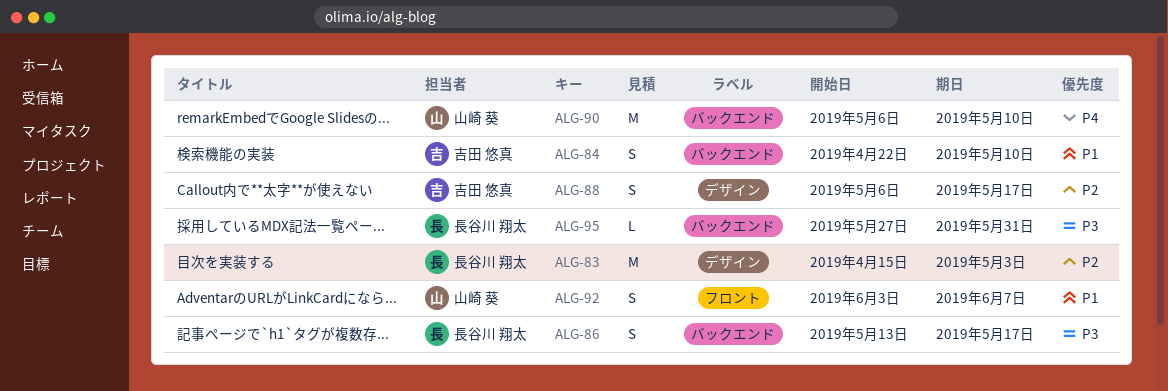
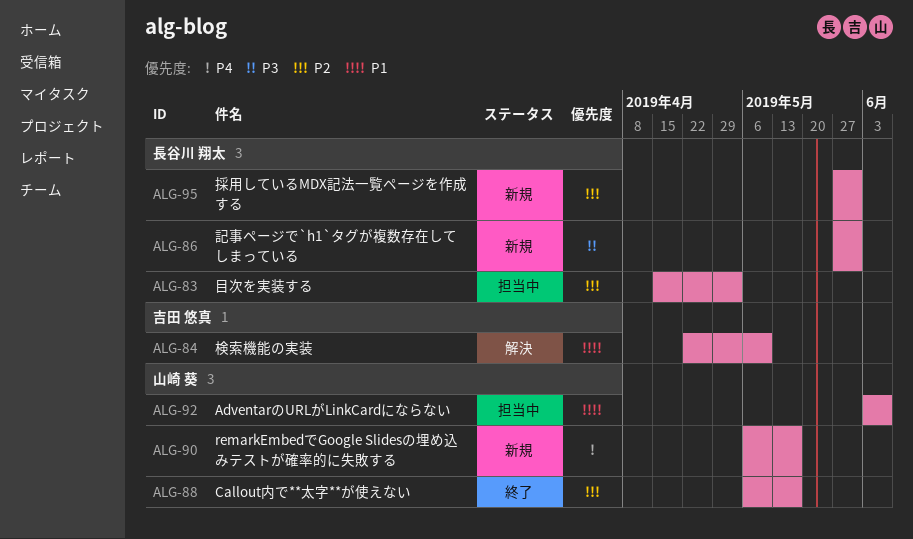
ALG-86, start: May 13 -> May 27
ALG-86, due: May 17 -> May 31
ALG-88, owner: 吉田 悠真 -> 山崎 葵
ALG-90, due: May 10 -> May 17
ALG-95, priority: P3 -> P2

